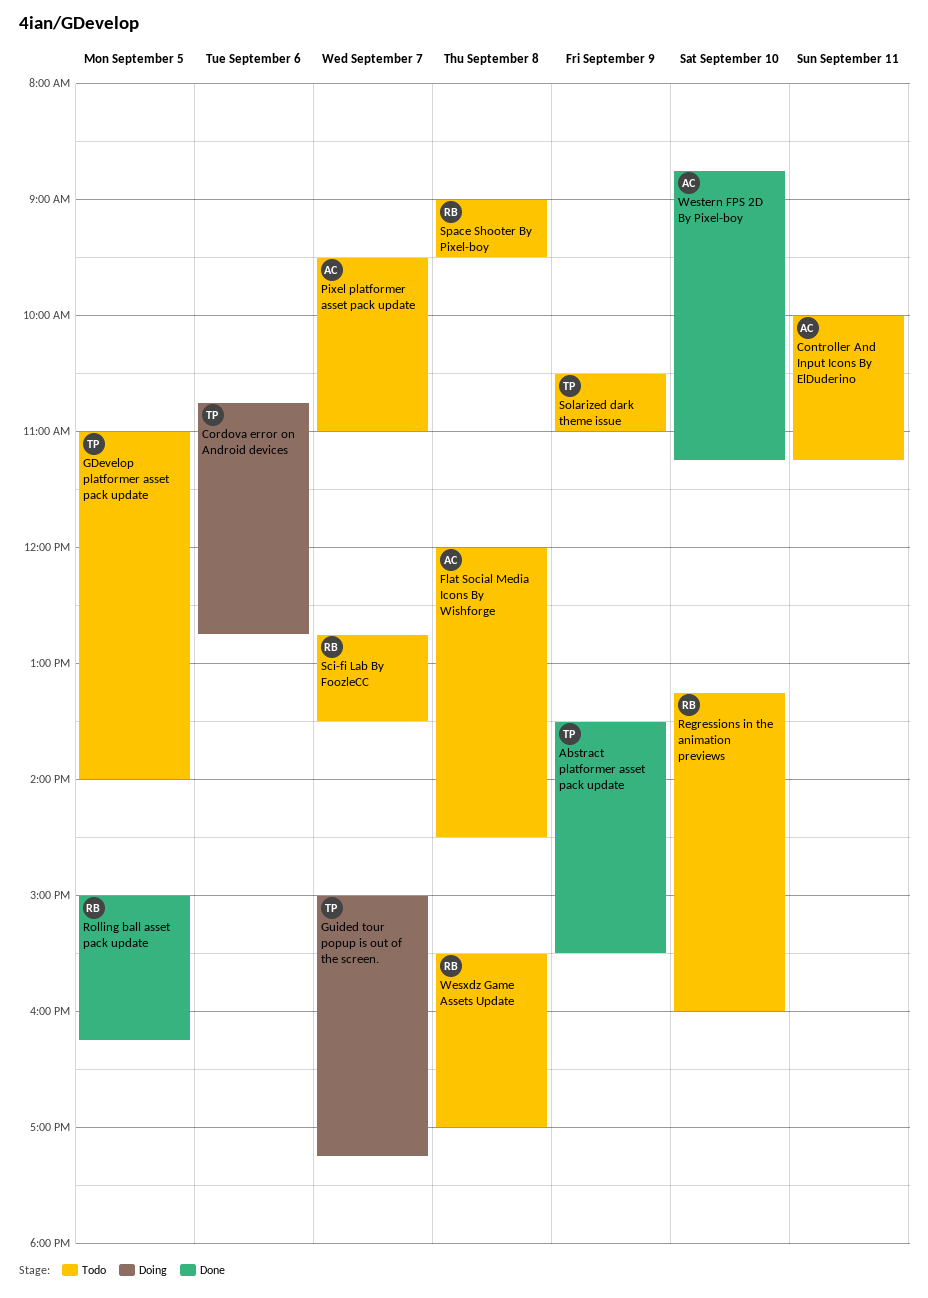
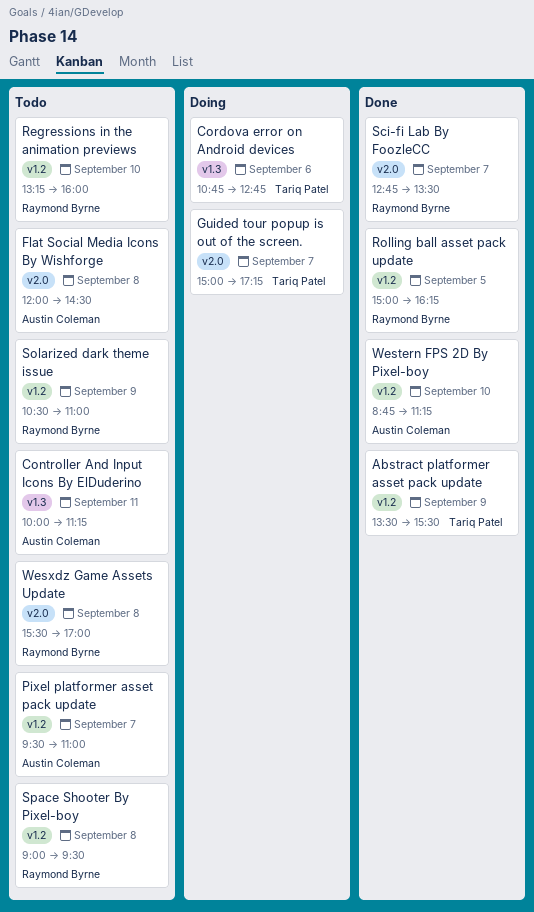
GDevelop platformer asset pack update: present -> none
Sci-fi Lab By FoozleCC, status: Todo -> Done
Solarized dark theme issue, owner: Tariq Patel -> Raymond Byrne

